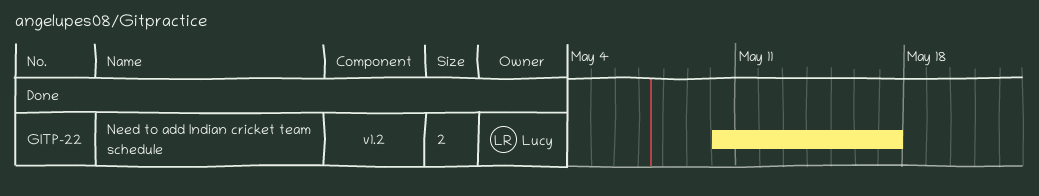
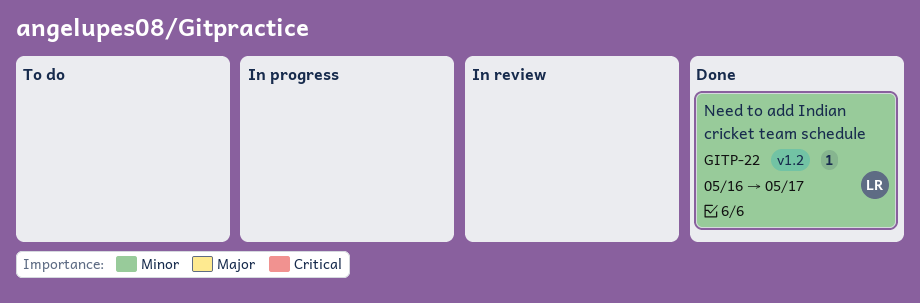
GITP-22, estimate: 2 -> 1
GITP-22, start: May 10 -> May 16

